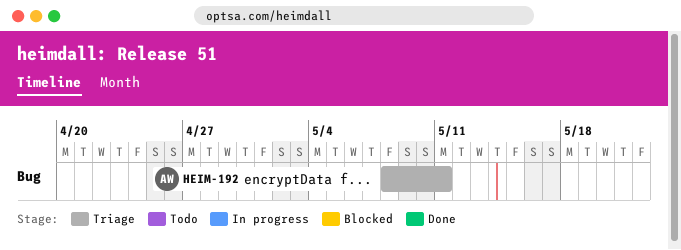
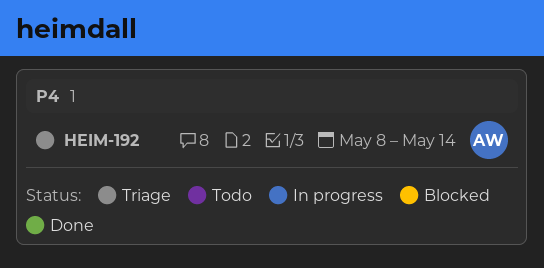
HEIM-192, due: May 11 -> May 14

